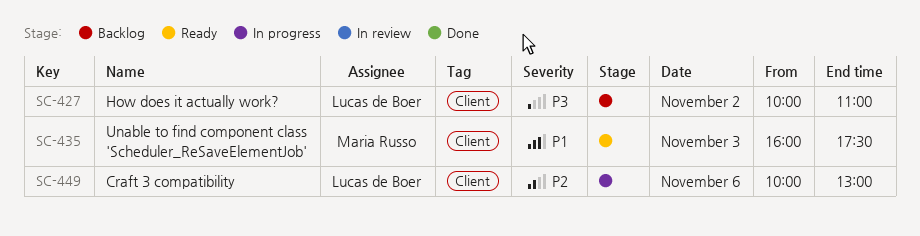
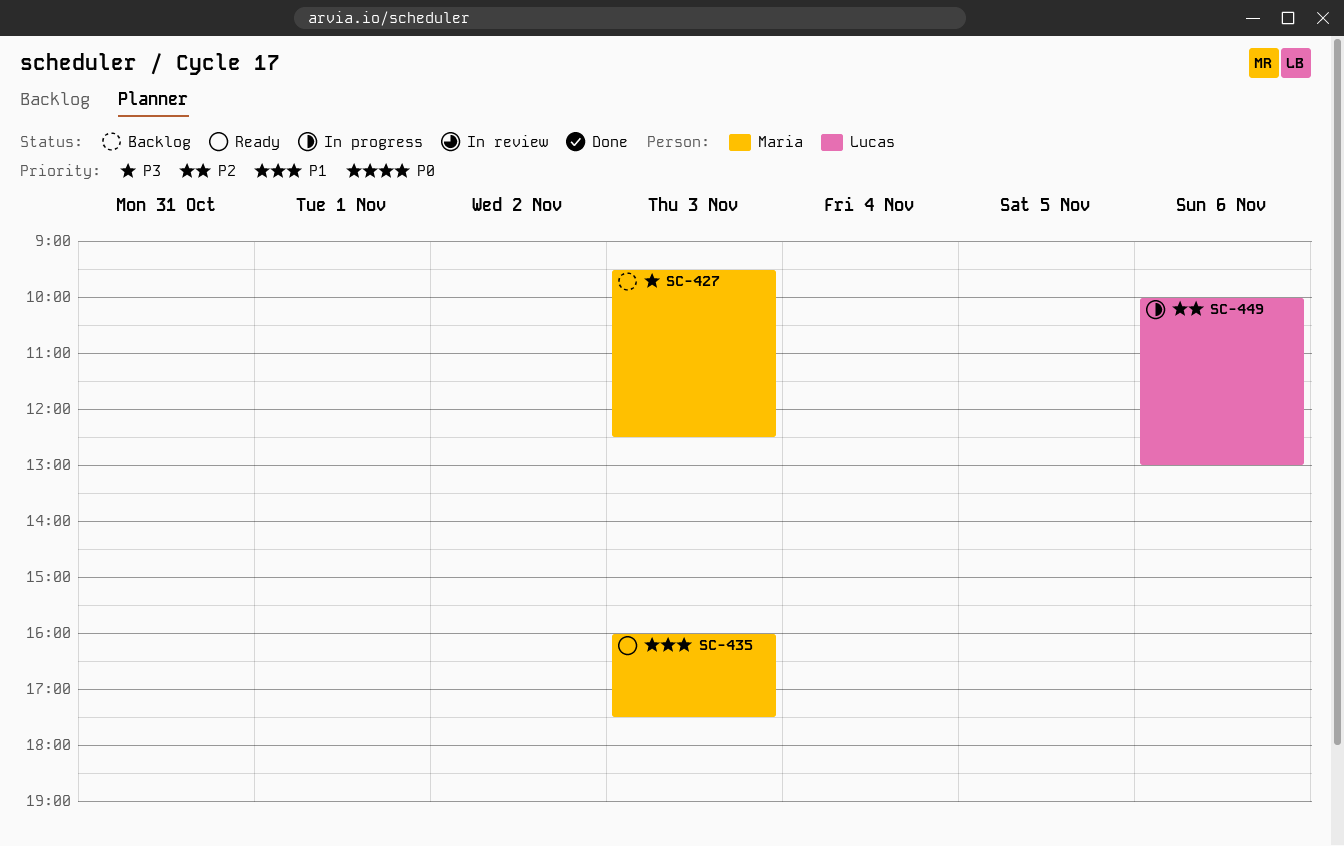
SC-427, owner: Lucas de Boer -> Maria Russo
SC-427, day: Nov 2 -> Nov 3
SC-427, begins: 10:00 -> 09:30
SC-427, ends: 11:00 -> 12:30

